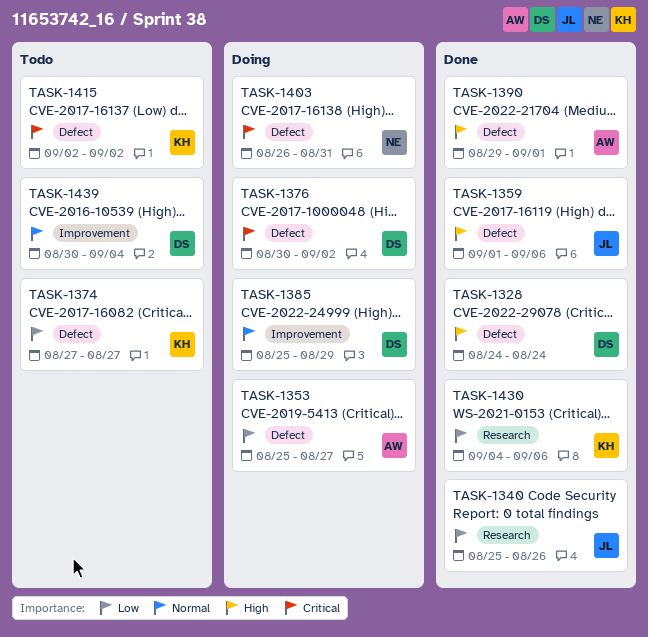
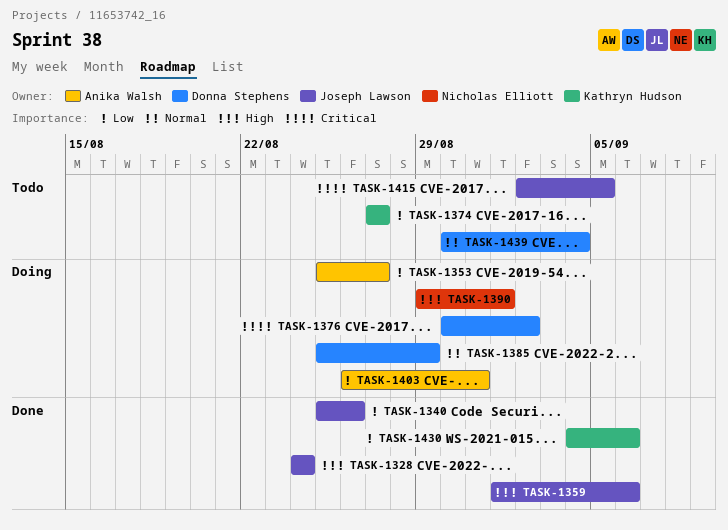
TASK-1328, owner: Donna Stephens -> Joseph Lawson
TASK-1390, status: Done -> Doing
TASK-1390, owner: Anika Walsh -> Nicholas Elliott
TASK-1403, owner: Nicholas Elliott -> Anika Walsh
TASK-1403, priority: Critical -> Low
TASK-1415, owner: Kathryn Hudson -> Joseph Lawson
TASK-1415, due: Sep 2 -> Sep 5

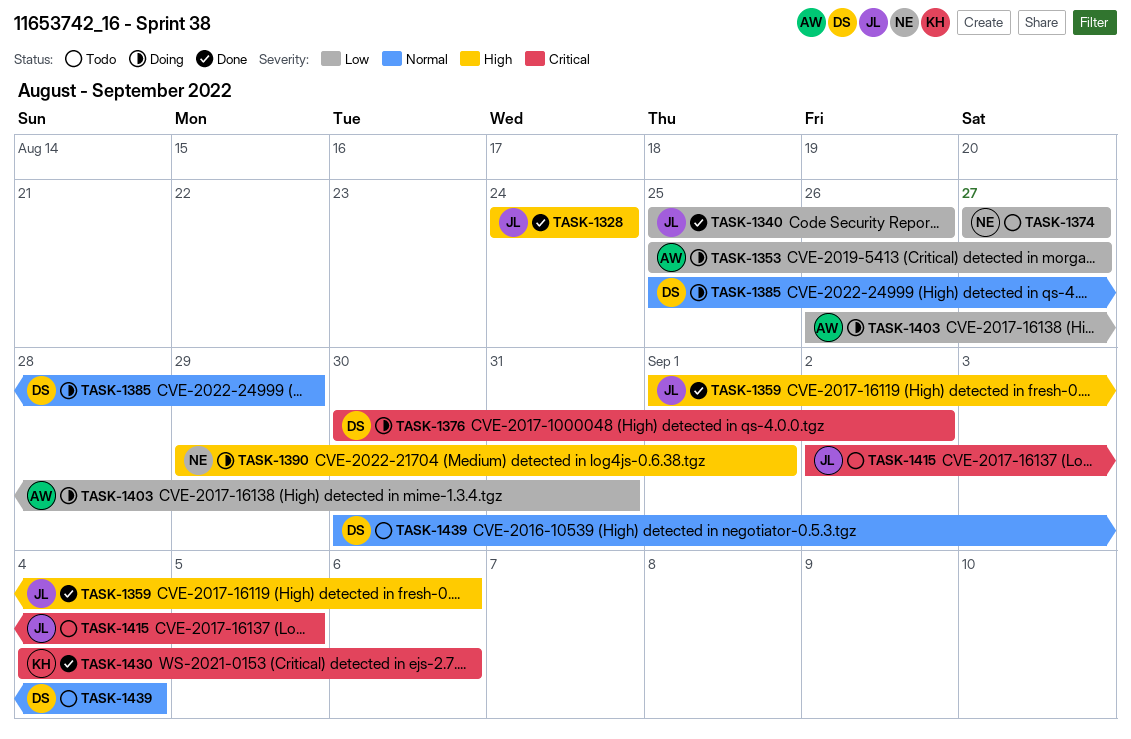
TASK-1374, owner: Kathryn Hudson -> Nicholas Elliott
TASK-1430, priority: Low -> Critical

